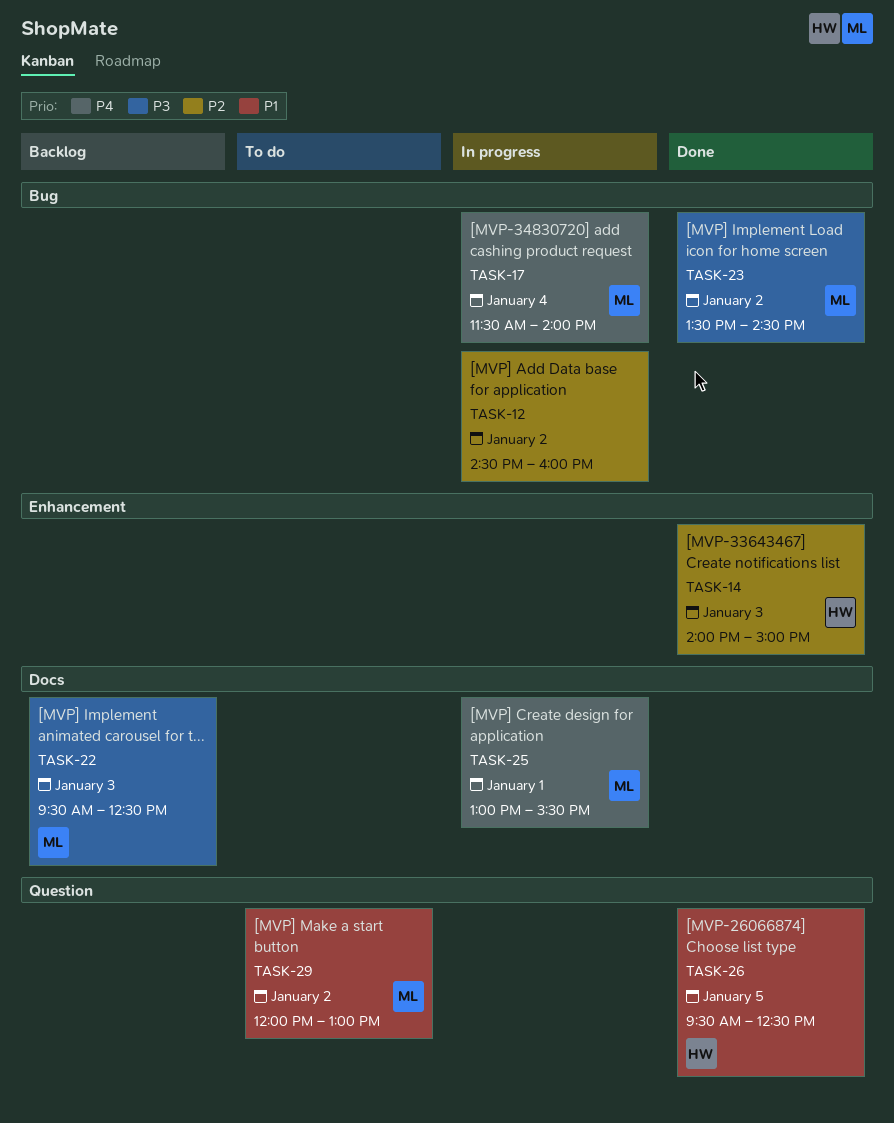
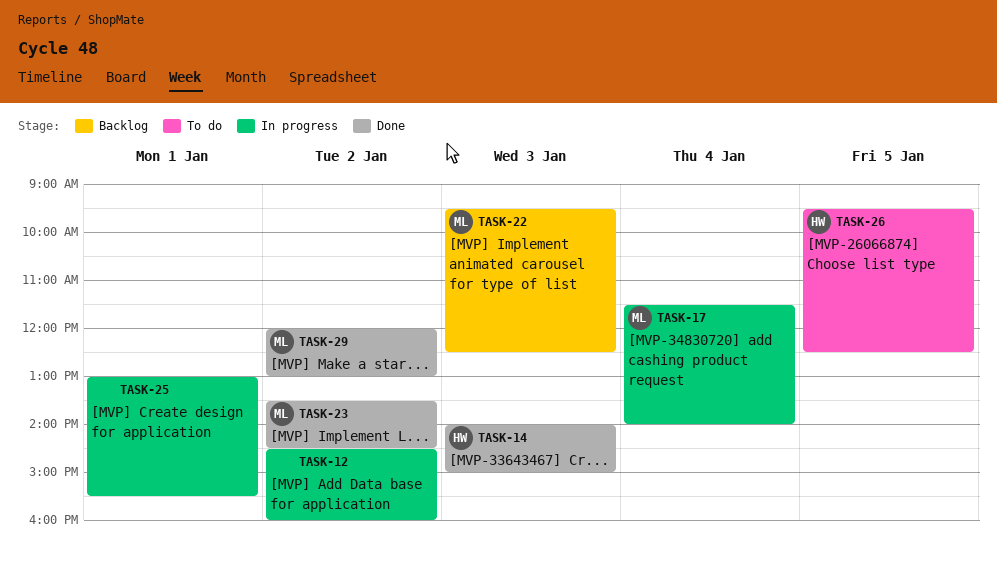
TASK-25, owner: ML -> none
TASK-26, status: Done -> To do
TASK-29, status: To do -> Done

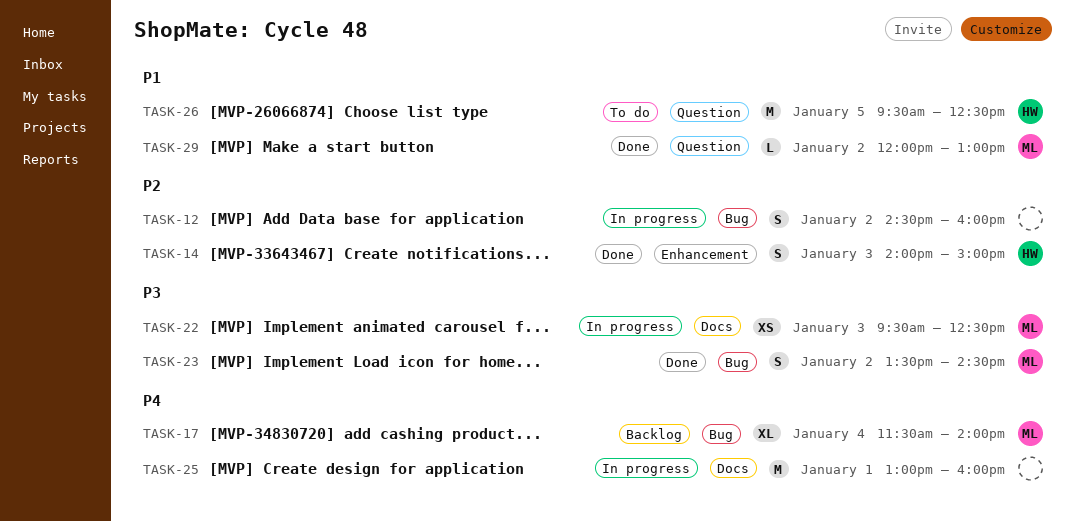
TASK-17, status: In progress -> Backlog
TASK-22, status: Backlog -> In progress
TASK-25, ends: 15:30 -> 16:00

